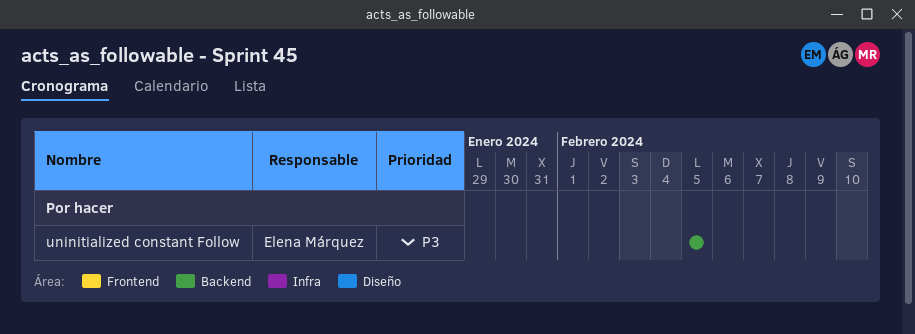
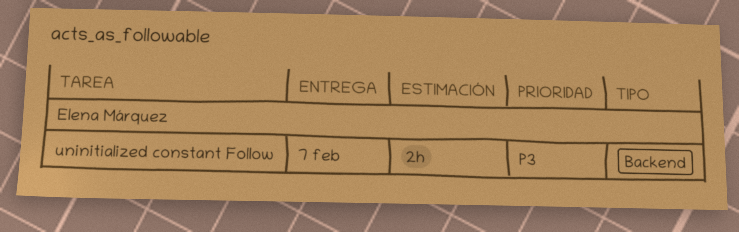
uninitialized constant Follow, due: Feb 5 -> Feb 7

